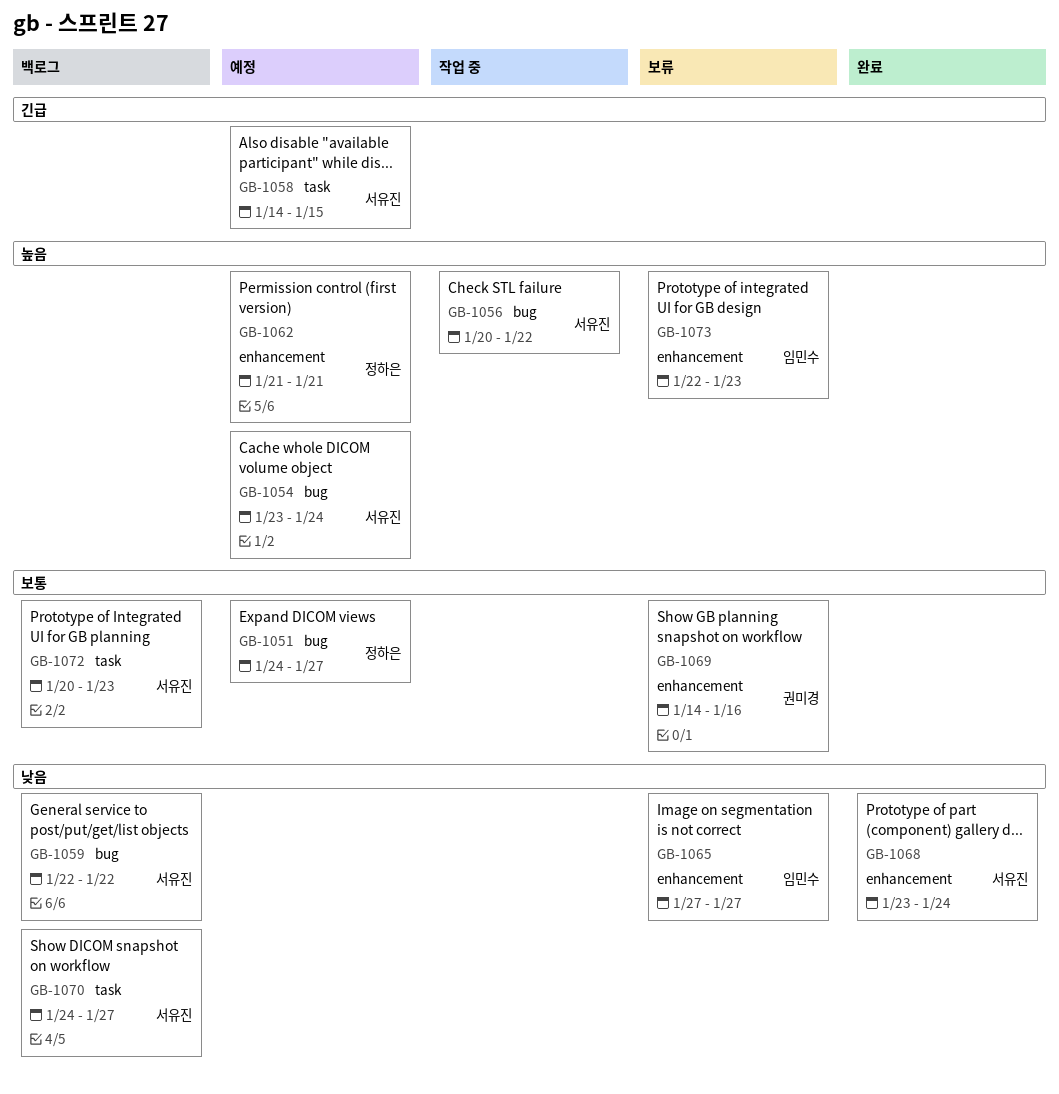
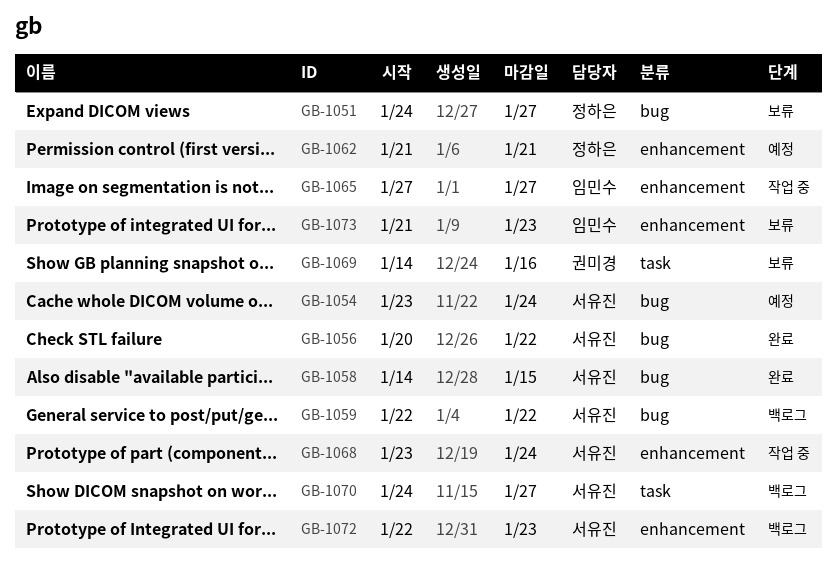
GB-1051, status: 예정 -> 보류
GB-1056, status: 작업 중 -> 완료
GB-1058, status: 예정 -> 완료
GB-1058, label: task -> bug
GB-1065, status: 보류 -> 작업 중
GB-1068, status: 완료 -> 작업 중
GB-1069, label: enhancement -> task
GB-1072, label: task -> enhancement
GB-1072, start: Jan 20 -> Jan 22
GB-1073, start: Jan 22 -> Jan 21

